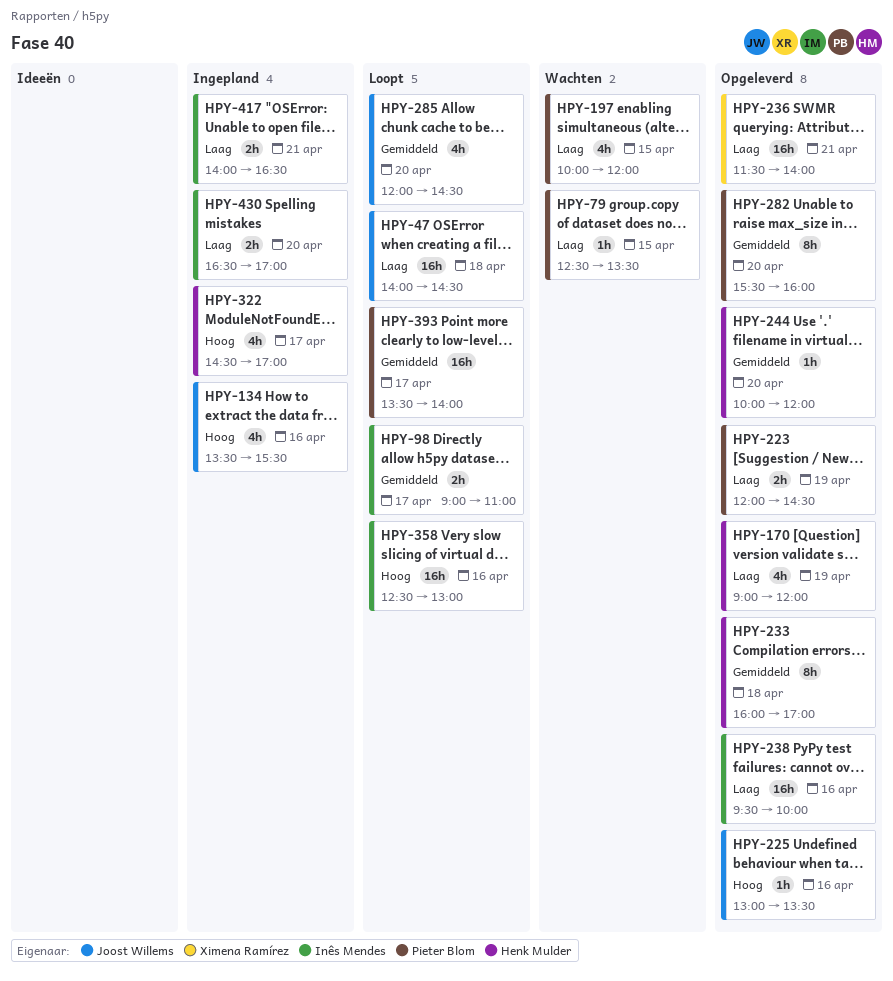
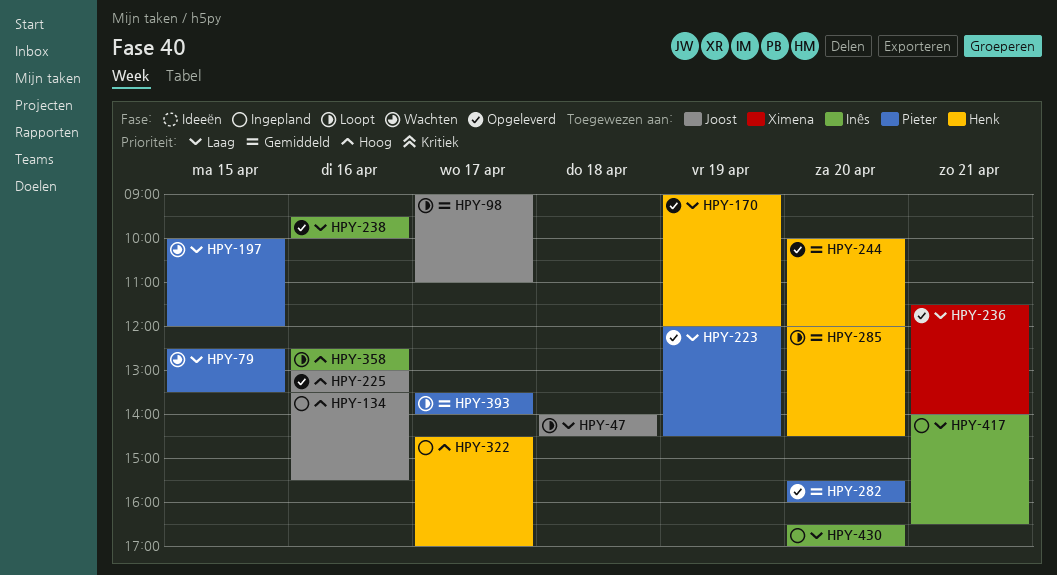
HPY-98, owner: Inês Mendes -> Joost Willems
HPY-233: present -> none
HPY-285, owner: Joost Willems -> Henk Mulder

